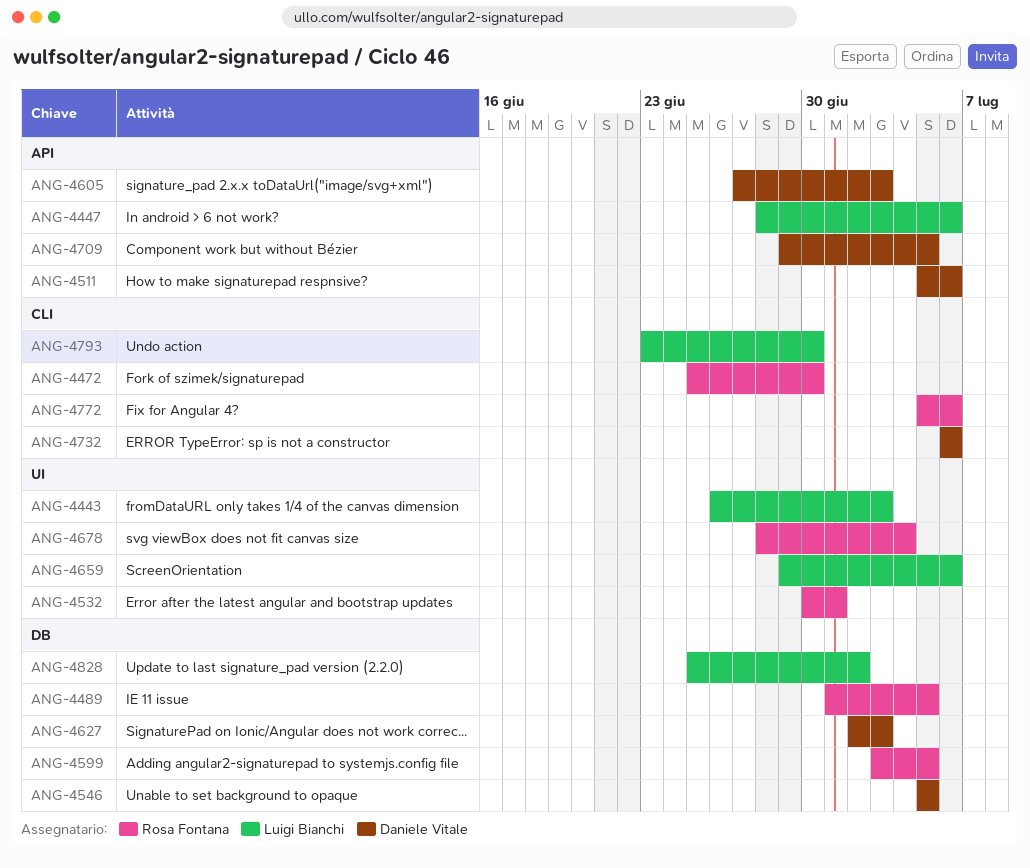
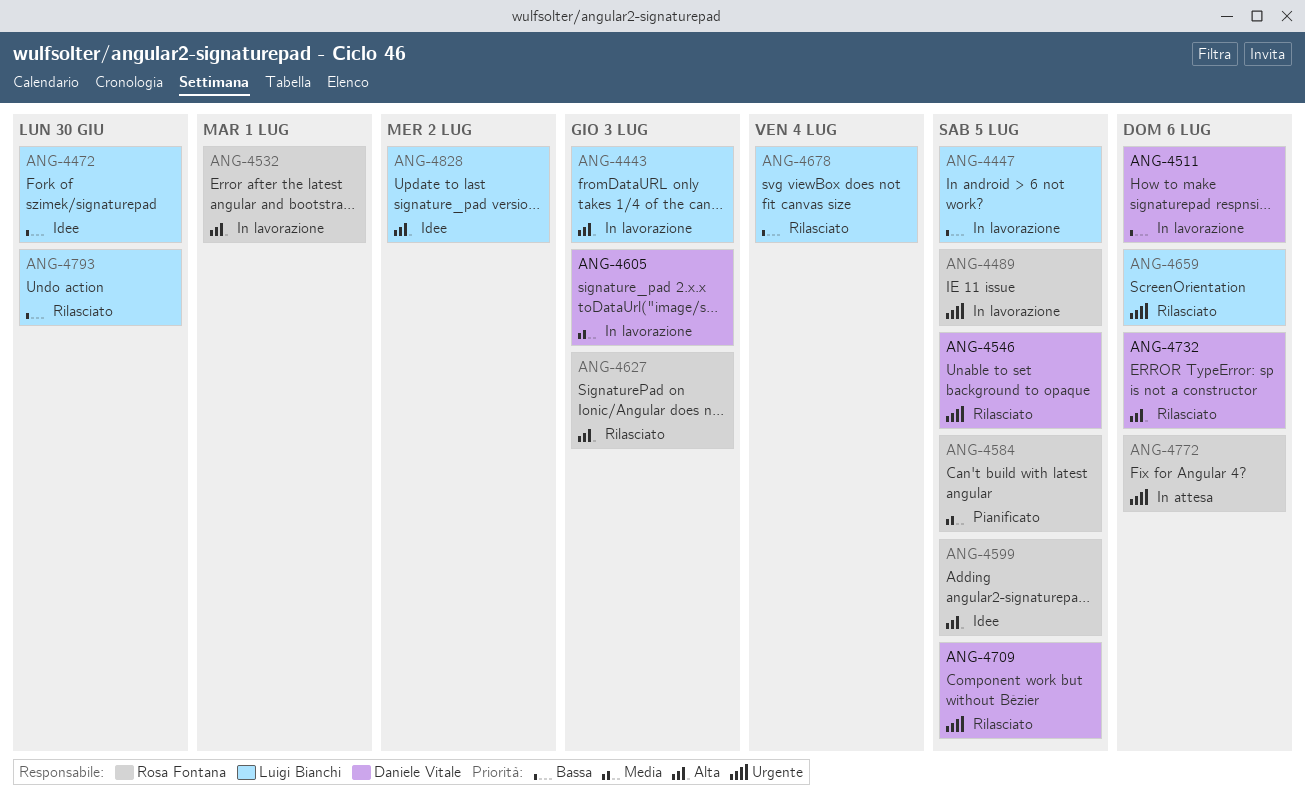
ANG-4447, due: Jul 6 -> Jul 5
ANG-4472, owner: Rosa Fontana -> Luigi Bianchi
ANG-4584: none -> present
ANG-4627, owner: Daniele Vitale -> Rosa Fontana
ANG-4678, owner: Rosa Fontana -> Luigi Bianchi

